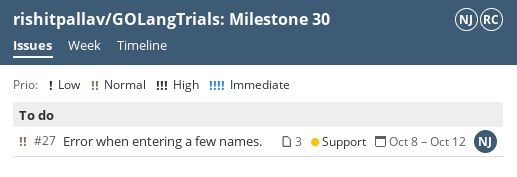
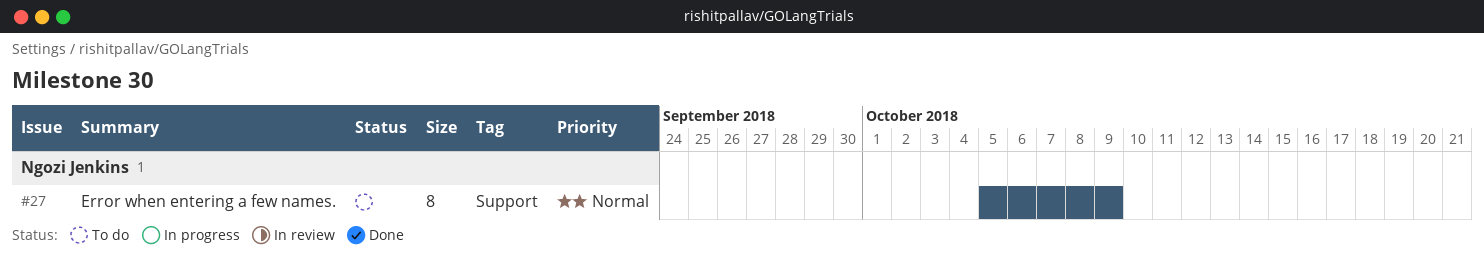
#27, start: Oct 8 -> Oct 5
#27, due: Oct 12 -> Oct 9

